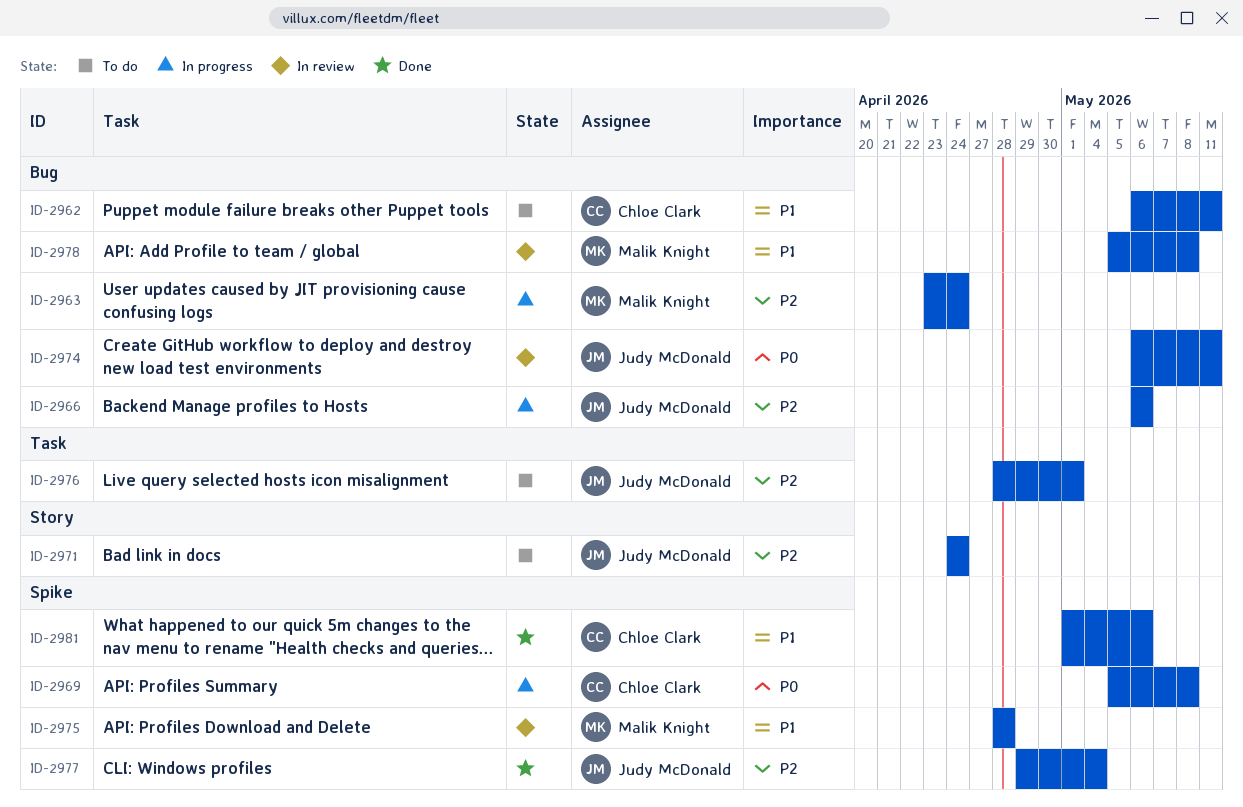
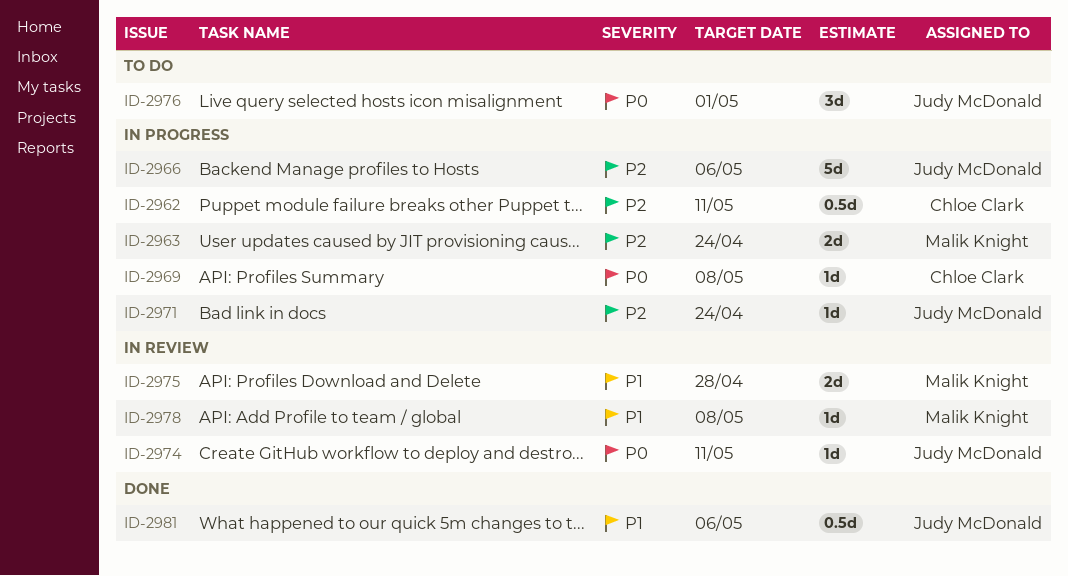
ID-2962, status: To do -> In progress
ID-2962, priority: P1 -> P2
ID-2971, status: To do -> In progress
ID-2976, priority: P2 -> P0
ID-2977: present -> none
ID-2981, owner: Chloe Clark -> Judy McDonald

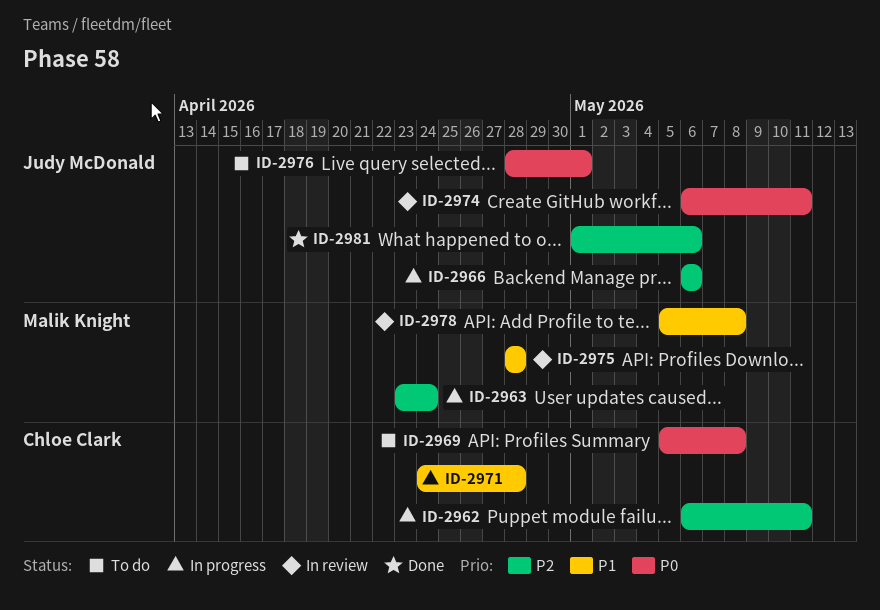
ID-2969, status: In progress -> To do
ID-2971, owner: Judy McDonald -> Chloe Clark
ID-2971, priority: P2 -> P1
ID-2971, due: Apr 24 -> Apr 28
ID-2981, priority: P1 -> P2

